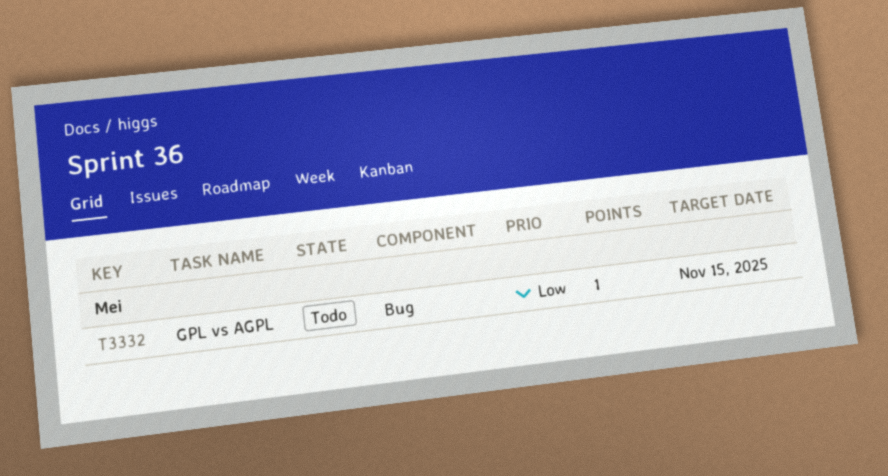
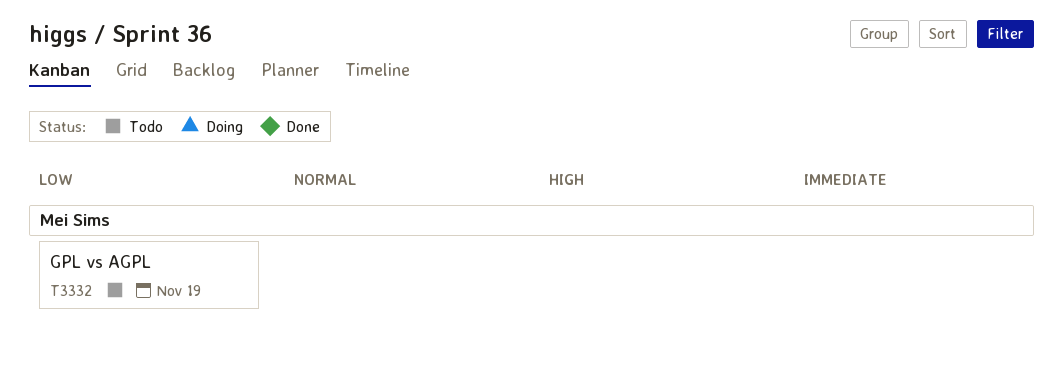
T3332, due: Nov 15 -> Nov 19

